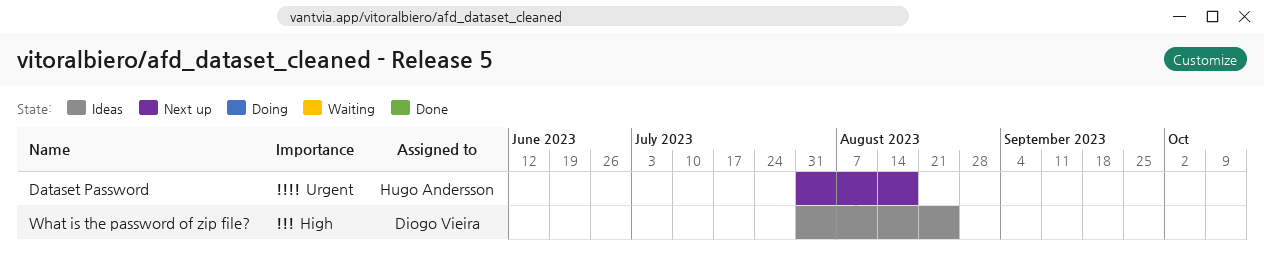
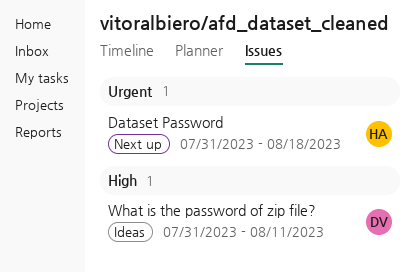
What is the password of zip file?, due: Aug 25 -> Aug 11

